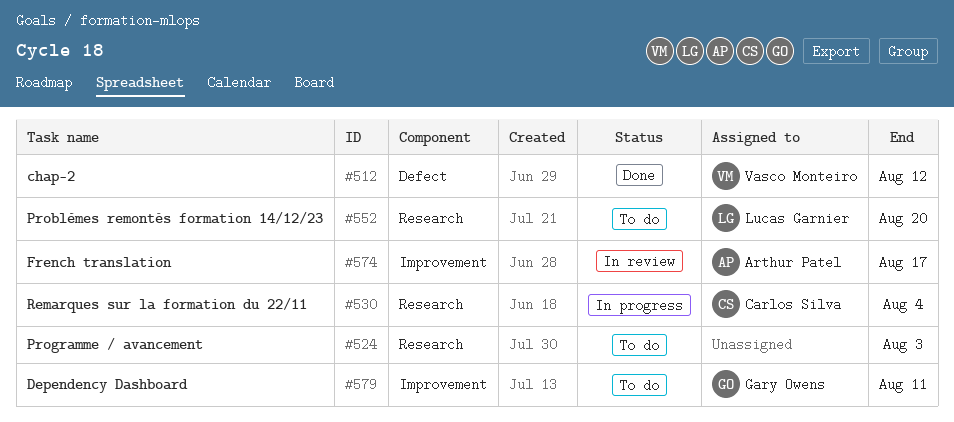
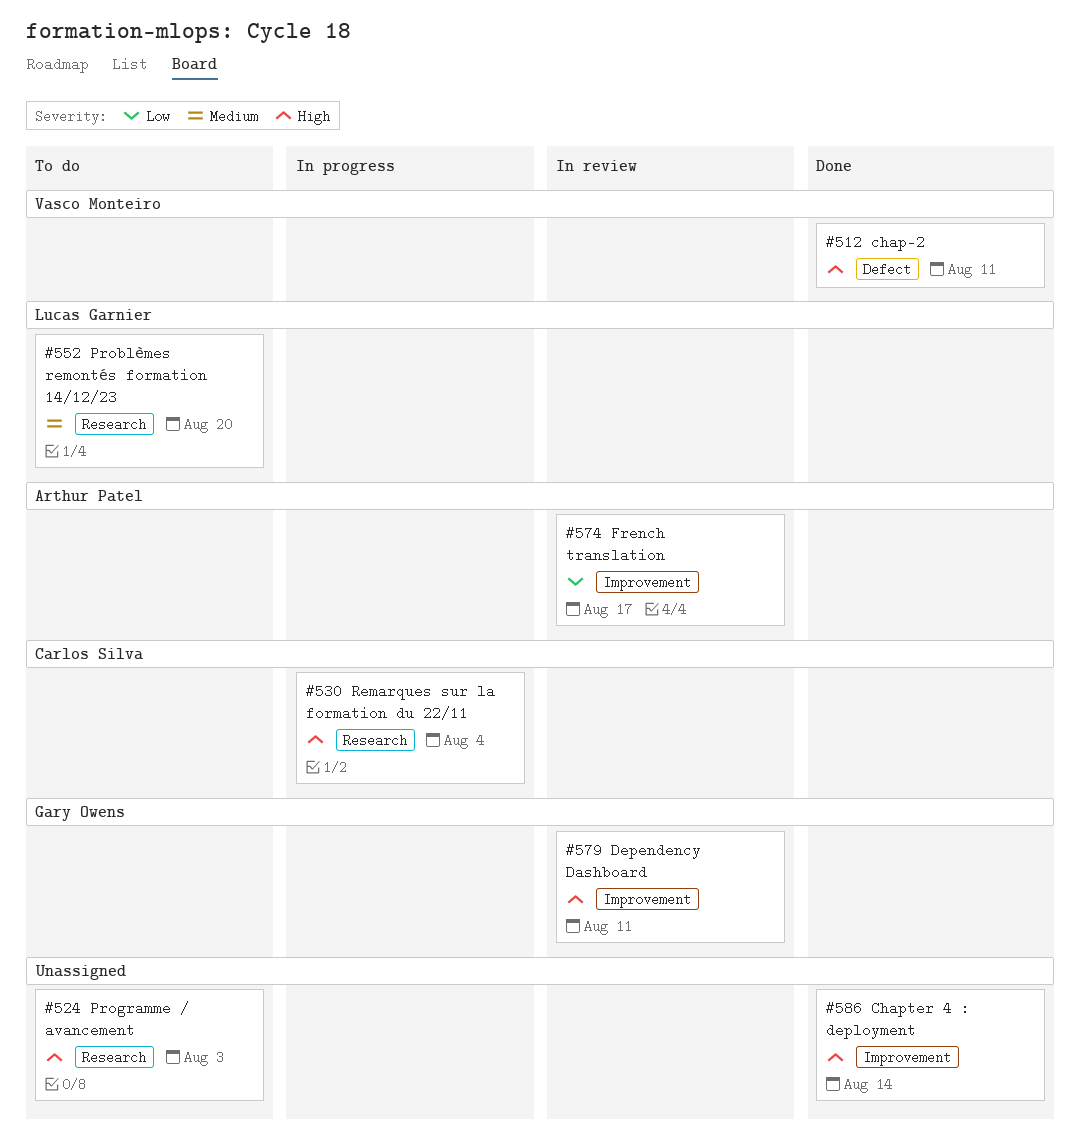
#512, due: Aug 12 -> Aug 11
#579, status: To do -> In review
#586: none -> present

